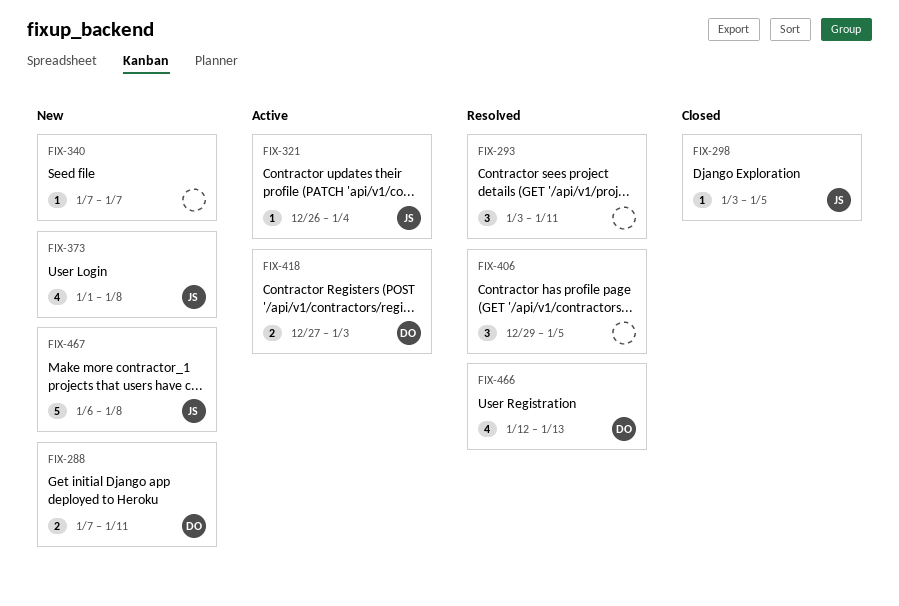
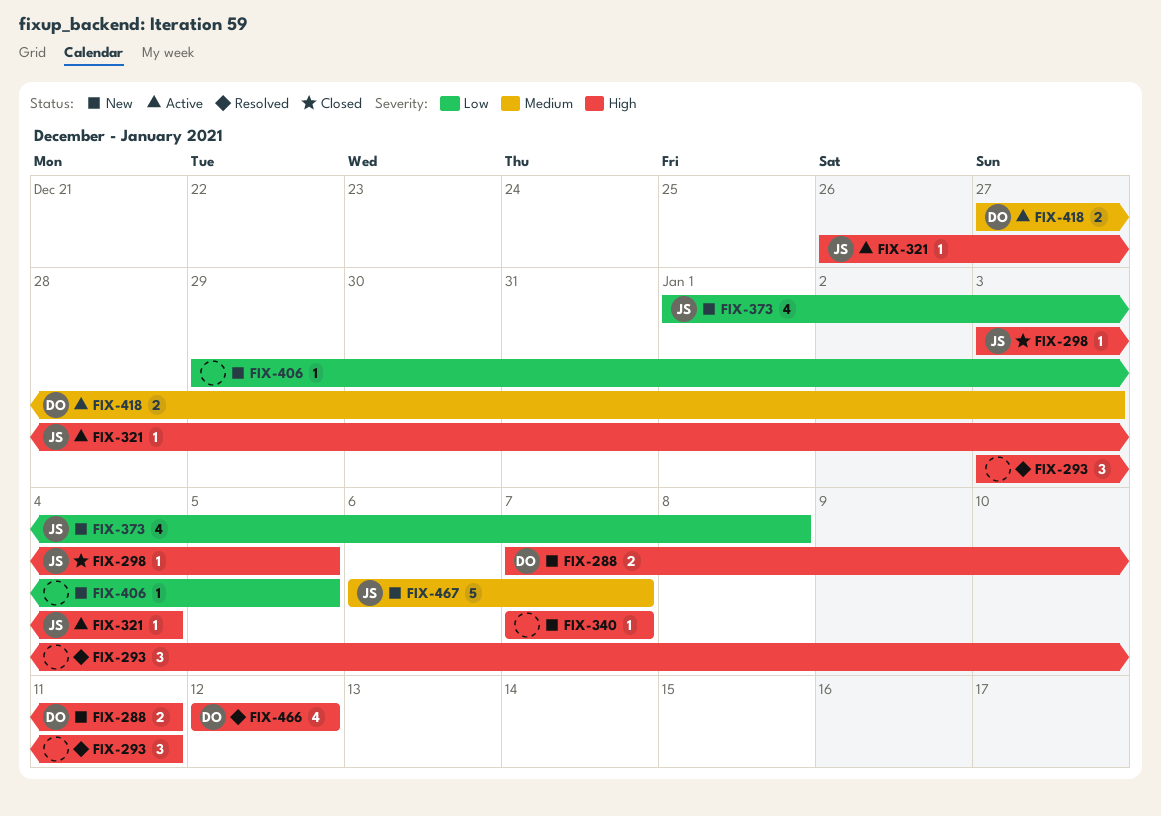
FIX-406, status: Resolved -> New
FIX-406, estimate: 3 -> 1
FIX-466, due: Jan 13 -> Jan 12
FIX-467, due: Jan 8 -> Jan 7

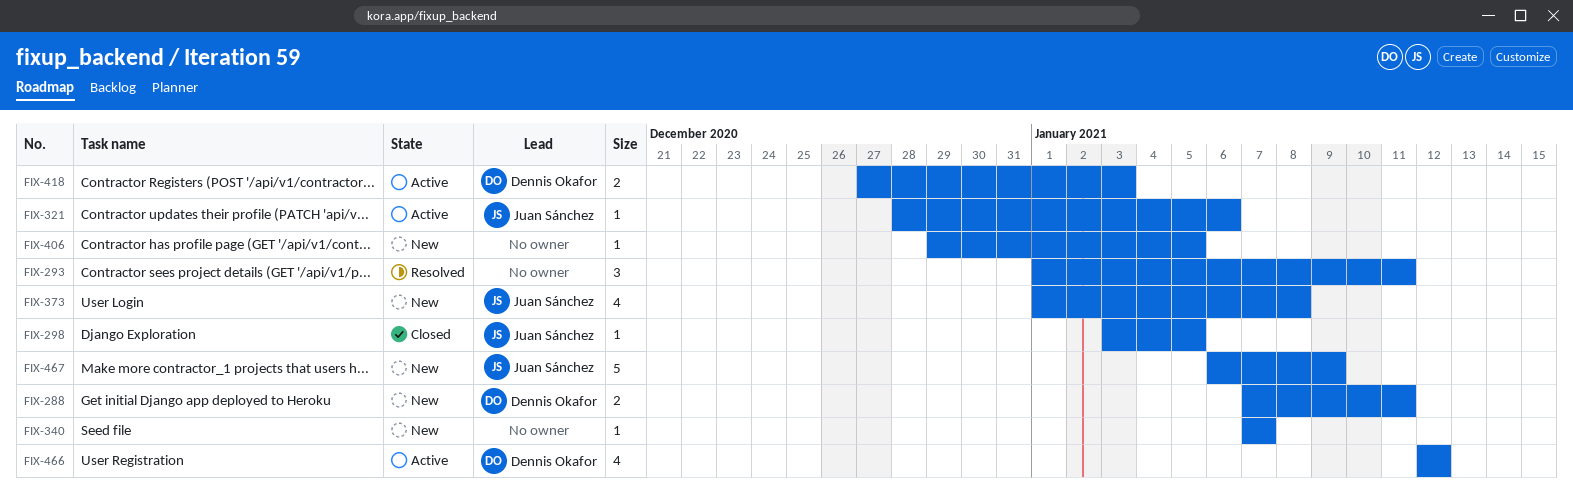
FIX-293, start: Jan 3 -> Jan 1
FIX-321, start: Dec 26 -> Dec 28
FIX-321, due: Jan 4 -> Jan 6
FIX-466, status: Resolved -> Active
FIX-467, due: Jan 7 -> Jan 9

